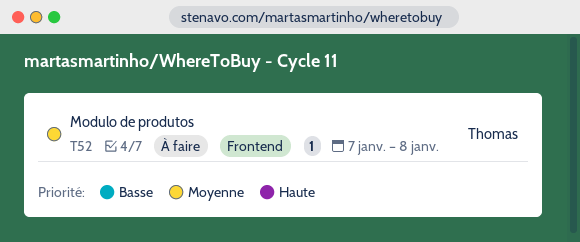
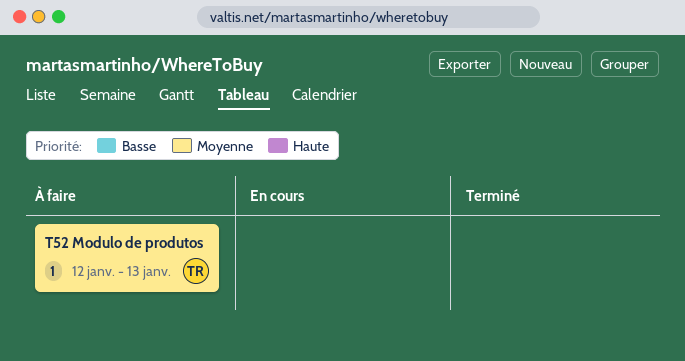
T52, start: Jan 7 -> Jan 12
T52, due: Jan 8 -> Jan 13

